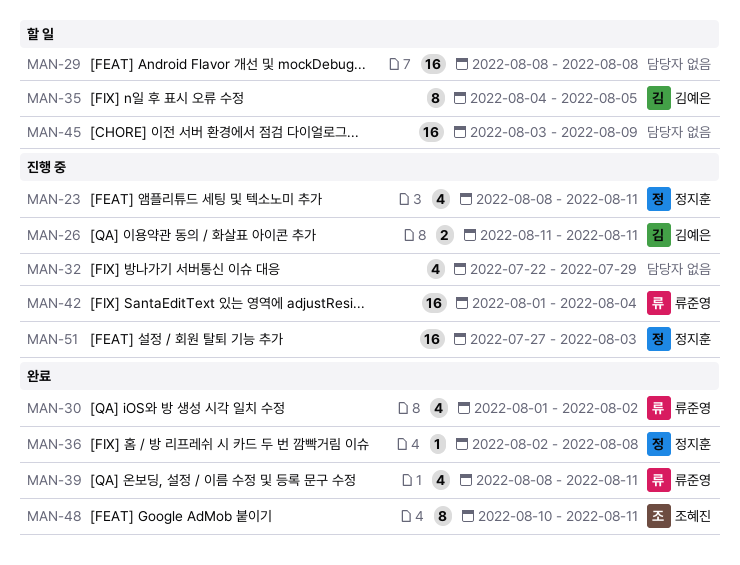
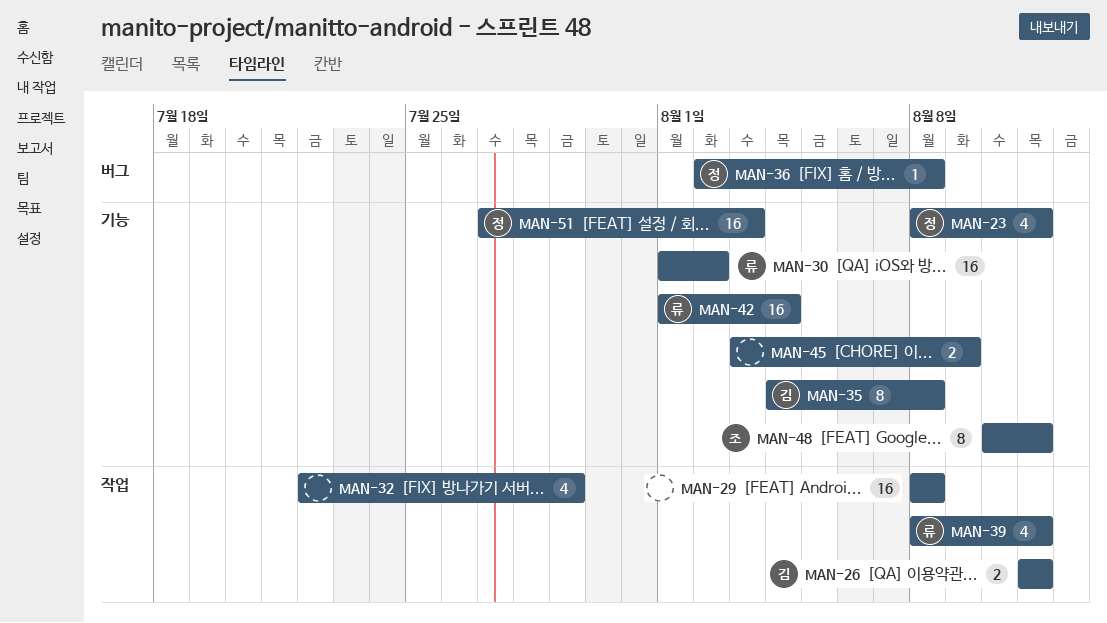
MAN-30, estimate: 4 -> 16
MAN-35, due: Aug 5 -> Aug 8
MAN-45, estimate: 16 -> 2

